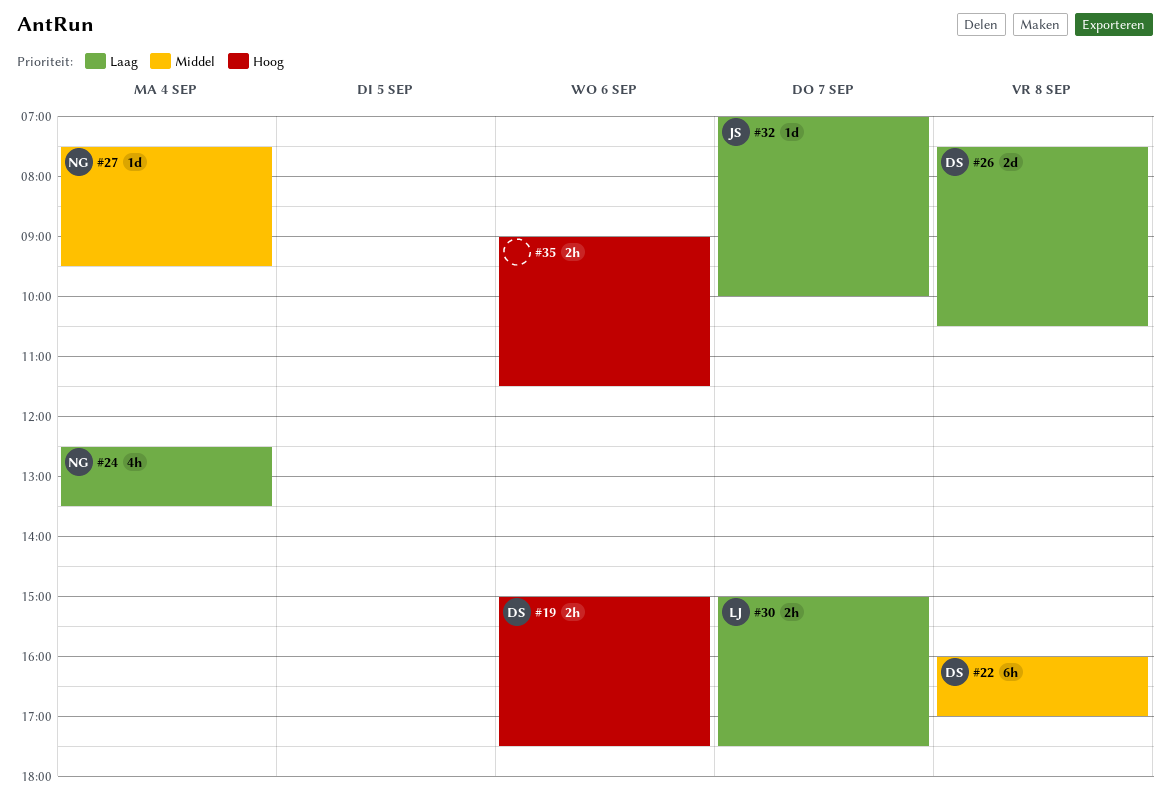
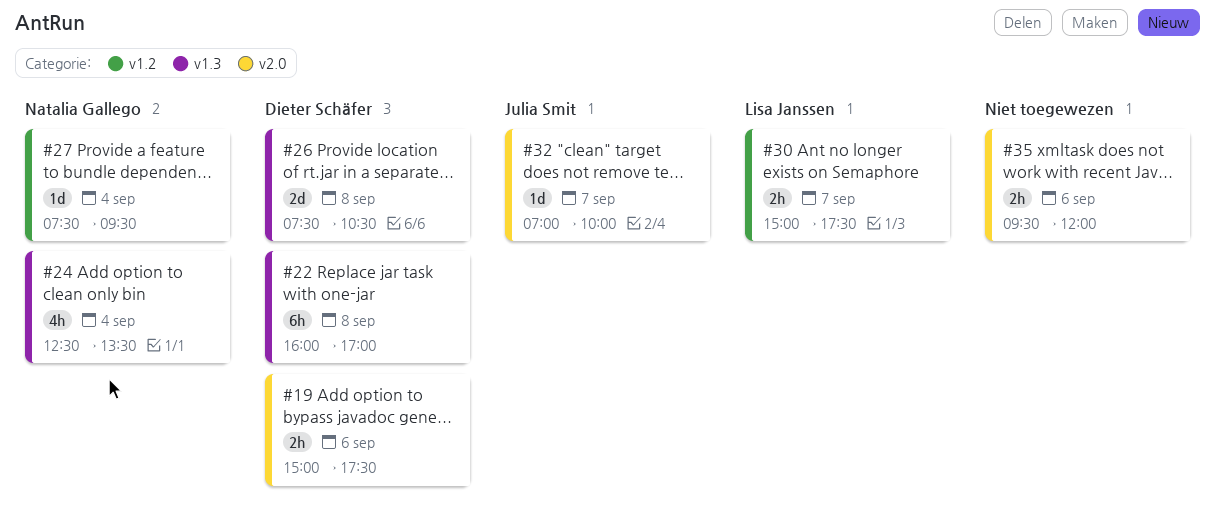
#35, begins: 09:00 -> 09:30
#35, ends: 11:30 -> 12:00

